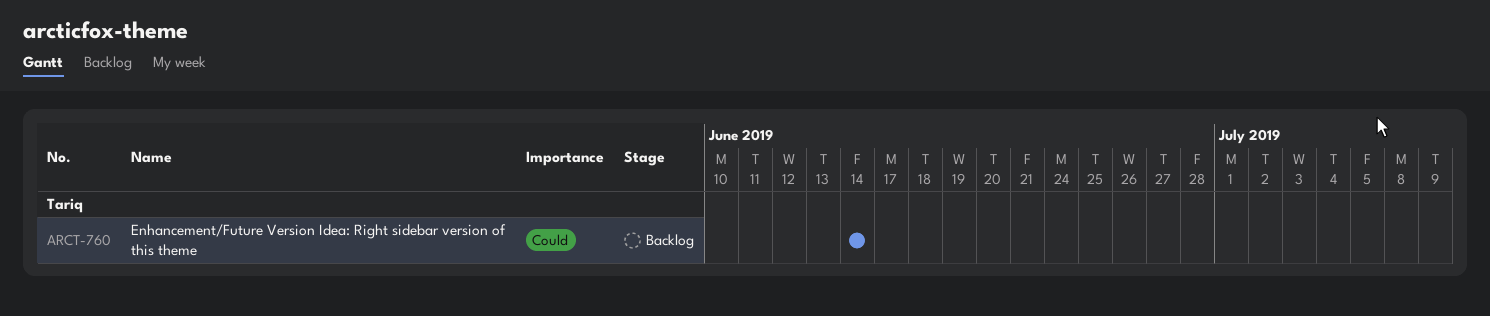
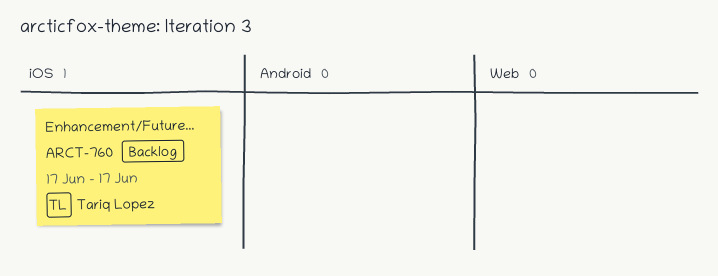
ARCT-760, start: Jun 14 -> Jun 17
ARCT-760, due: Jun 14 -> Jun 17

